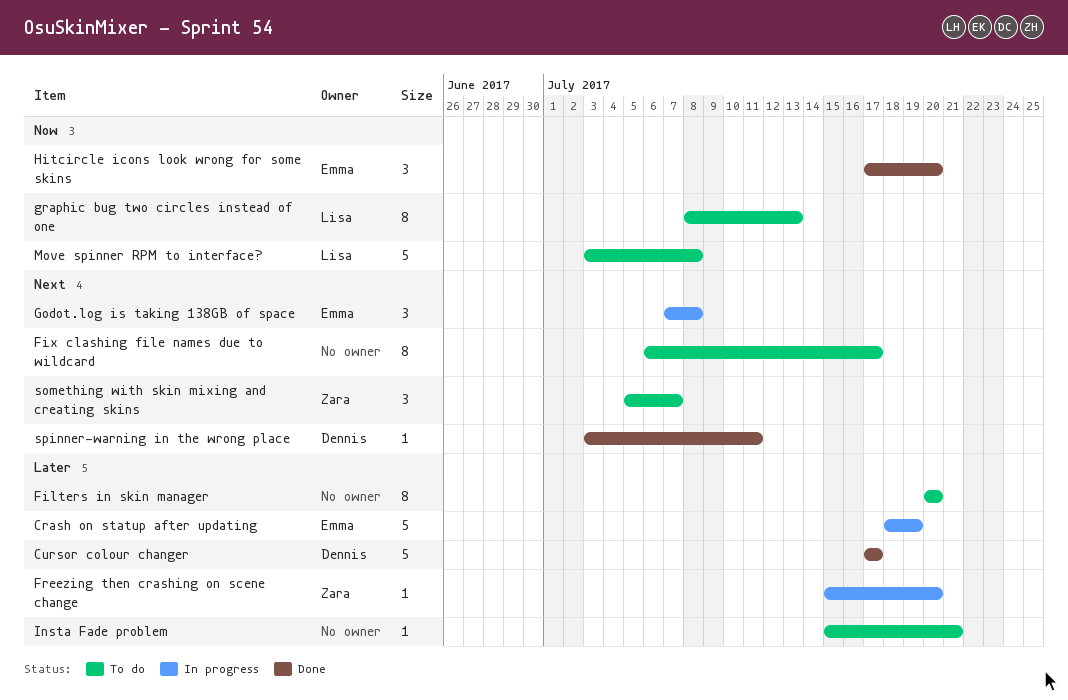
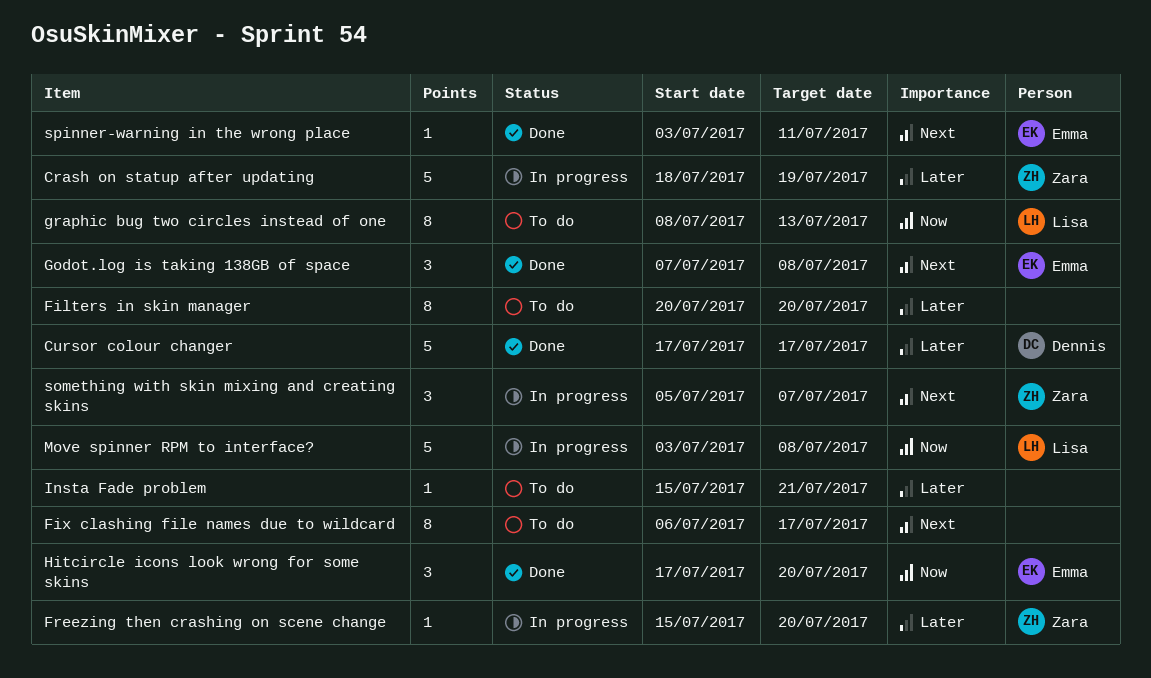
Crash on statup after updating, owner: Emma -> Zara
Godot.log is taking 138GB of space, status: In progress -> Done
Move spinner RPM to interface?, status: To do -> In progress
something with skin mixing and creating skins, status: To do -> In progress
spinner-warning in the wrong place, owner: Dennis -> Emma

